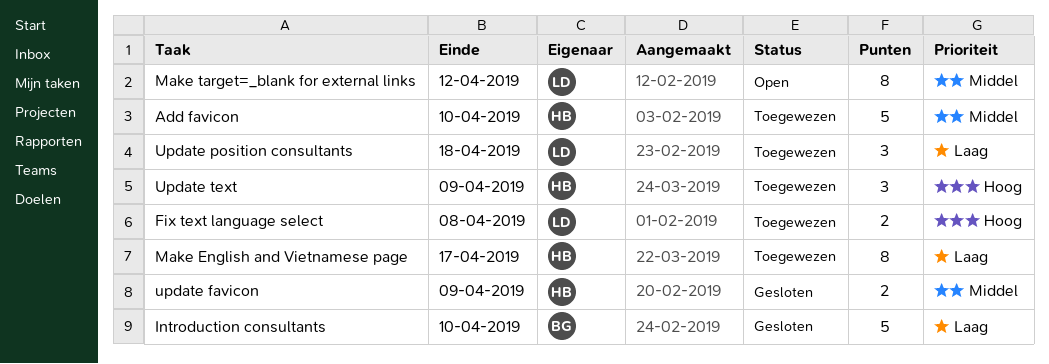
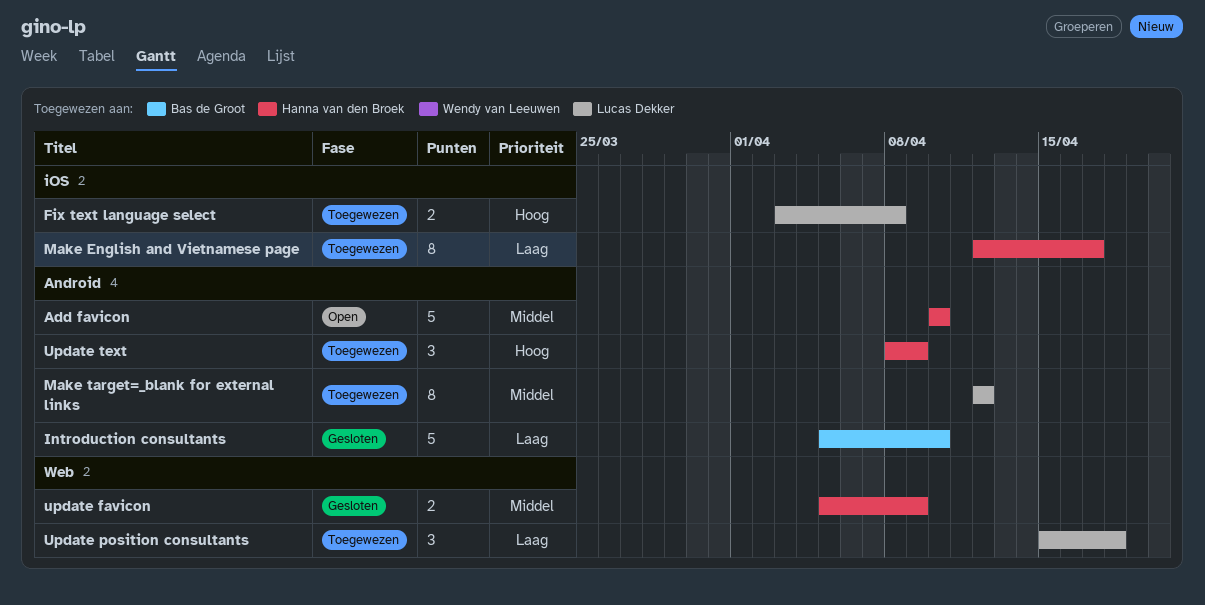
Add favicon, status: Toegewezen -> Open
Make target=_blank for external links, status: Open -> Toegewezen

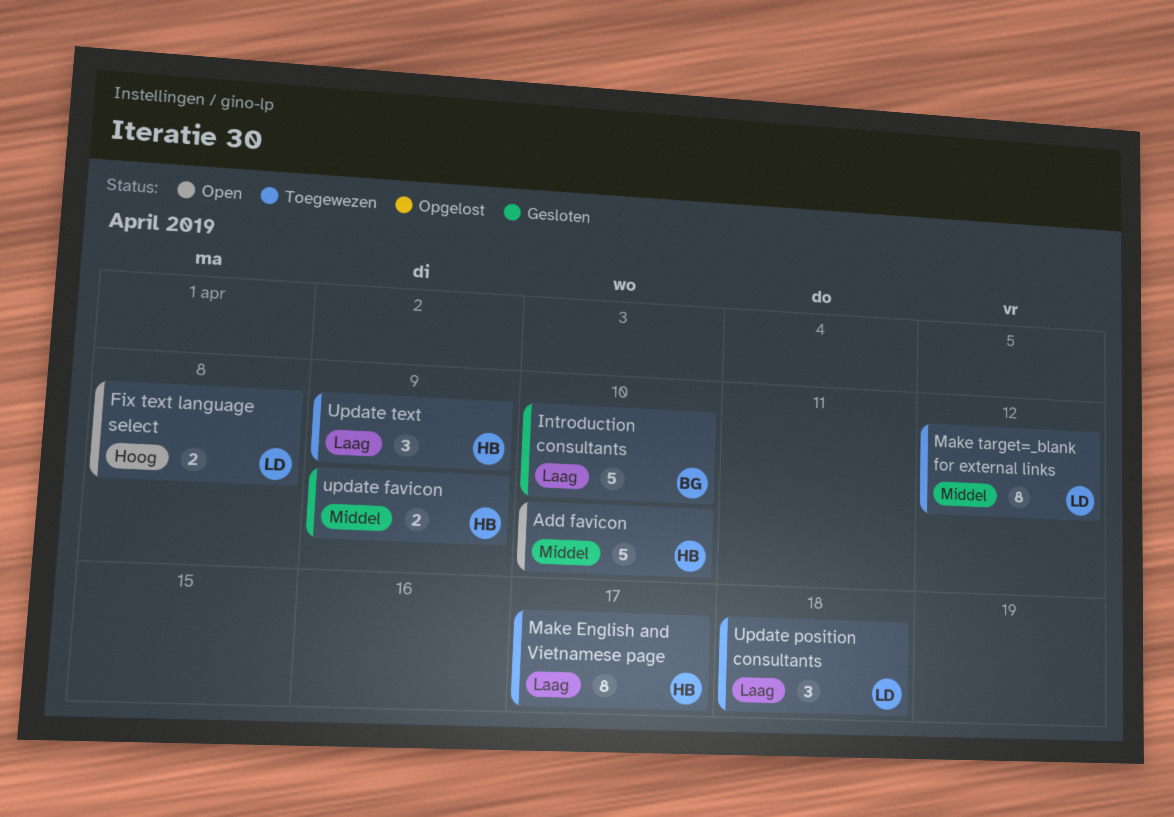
Fix text language select, status: Toegewezen -> Open
Update text, priority: Hoog -> Laag

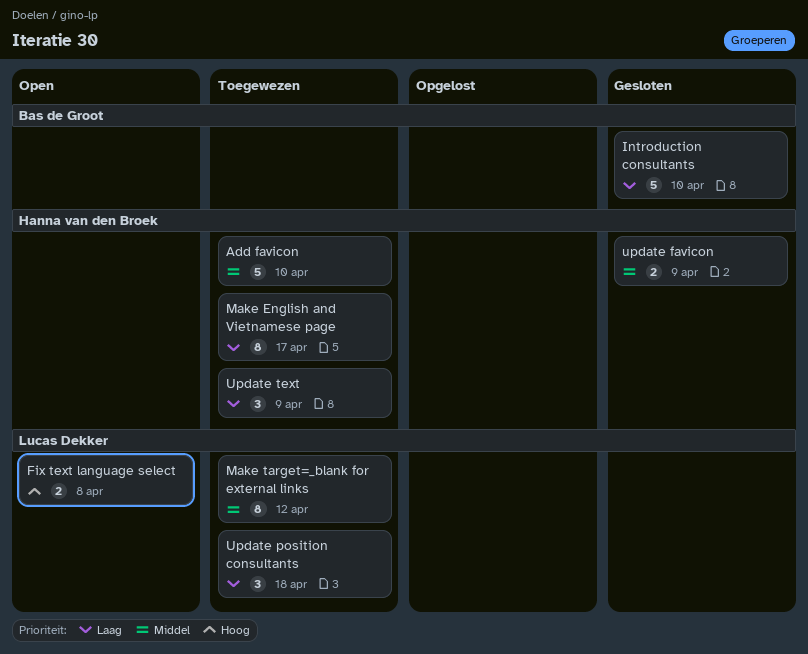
Add favicon, status: Open -> Toegewezen

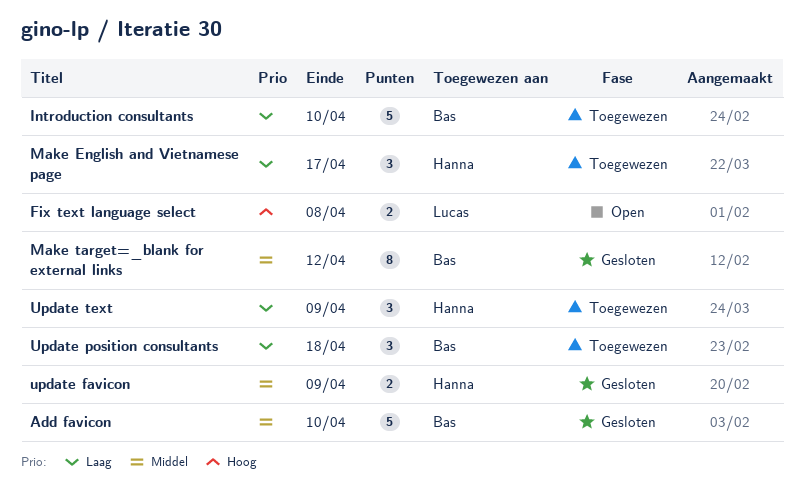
Add favicon, status: Toegewezen -> Gesloten
Add favicon, owner: Hanna van den Broek -> Bas de Groot
Introduction consultants, status: Gesloten -> Toegewezen
Make English and Vietnamese page, estimate: 8 -> 3
Make target=_blank for external links, status: Toegewezen -> Gesloten
Make target=_blank for external links, owner: Lucas Dekker -> Bas de Groot
Update position consultants, owner: Lucas Dekker -> Bas de Groot

